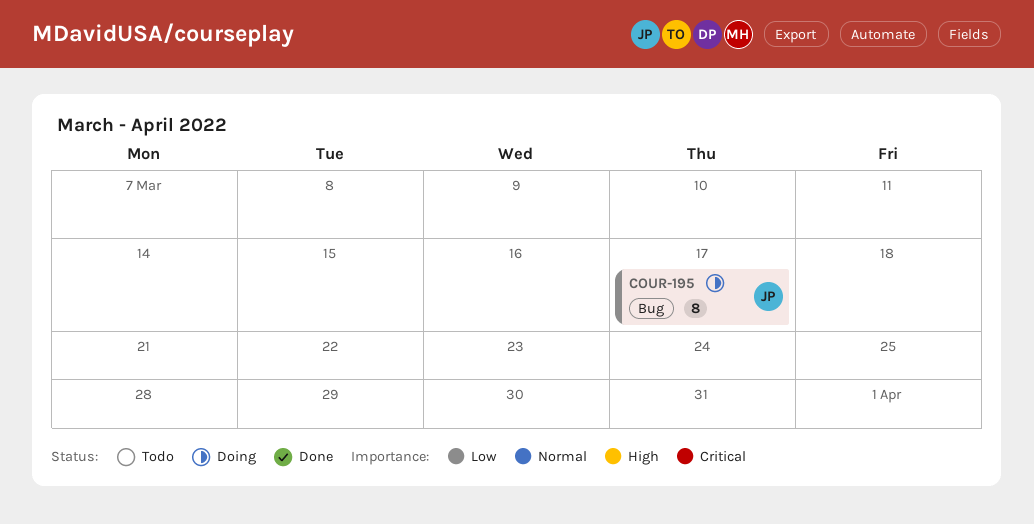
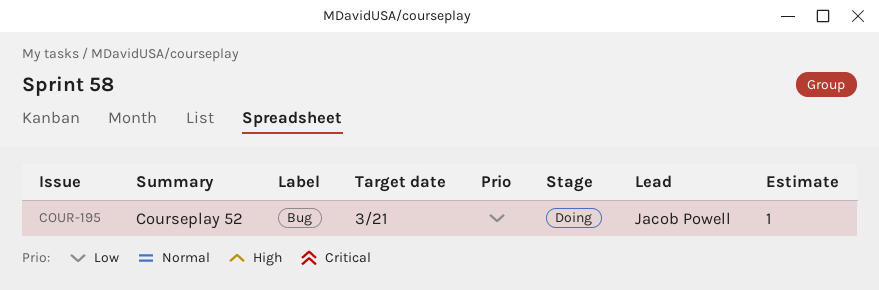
COUR-195, estimate: 8 -> 1
COUR-195, due: Mar 17 -> Mar 21

